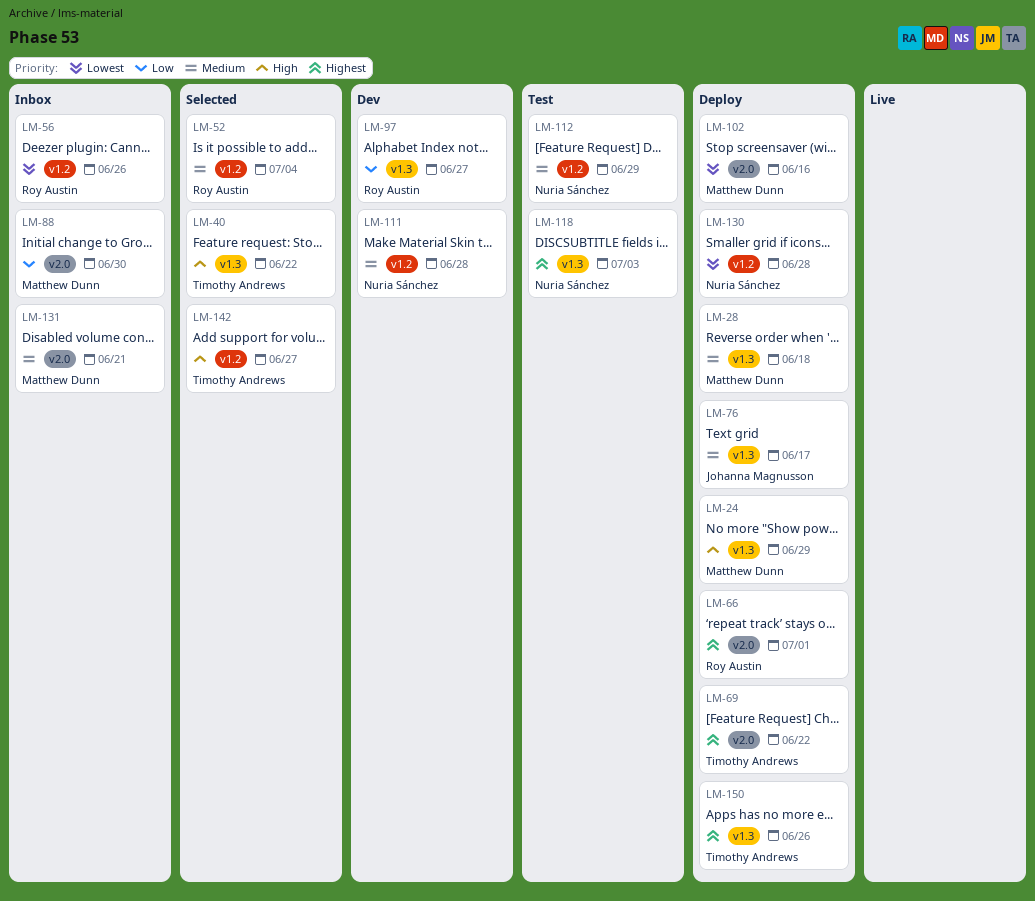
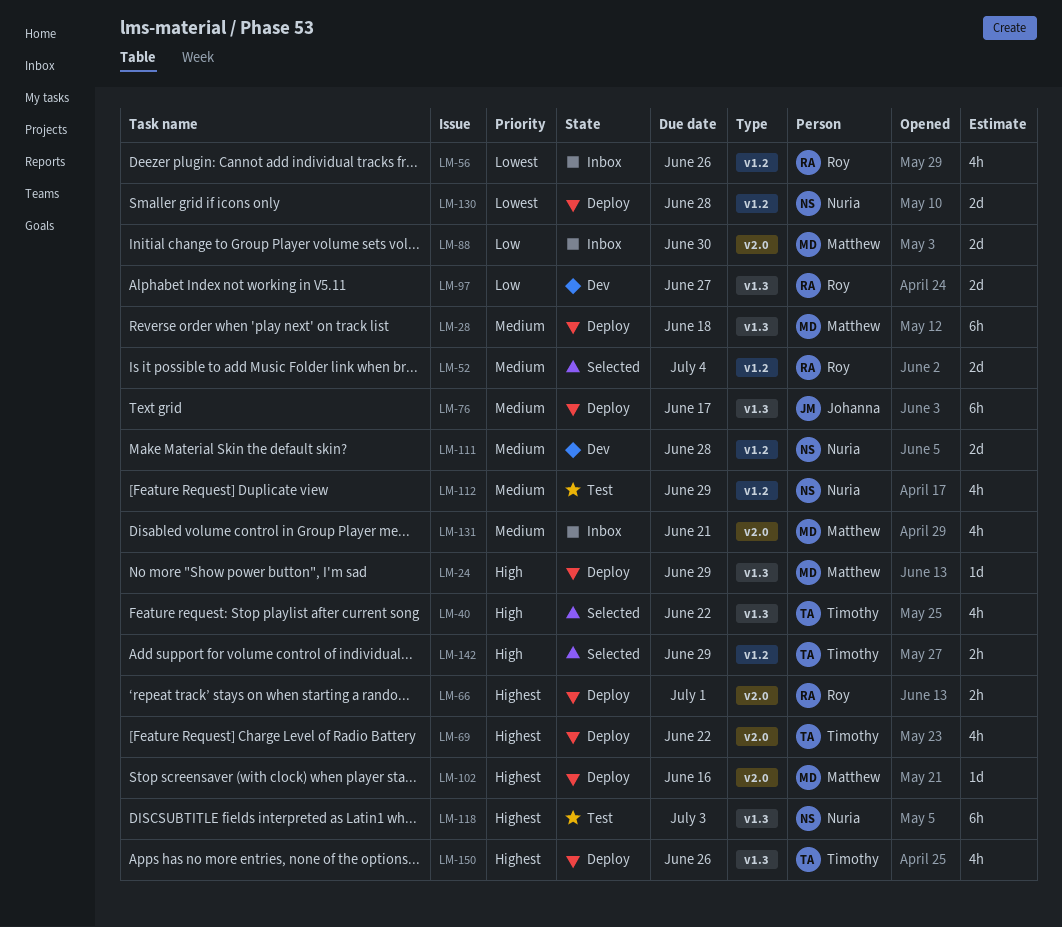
LM-102, priority: Lowest -> Highest
LM-142, due: Jun 27 -> Jun 29

